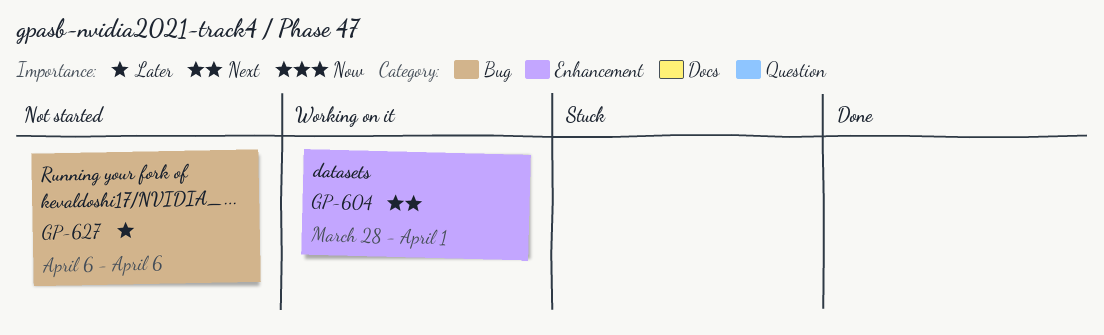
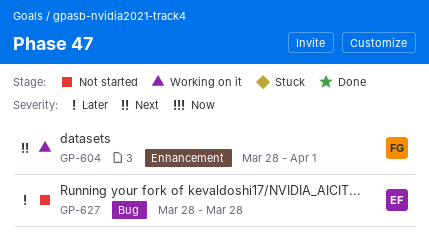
GP-627, start: Apr 6 -> Mar 28
GP-627, due: Apr 6 -> Mar 28

